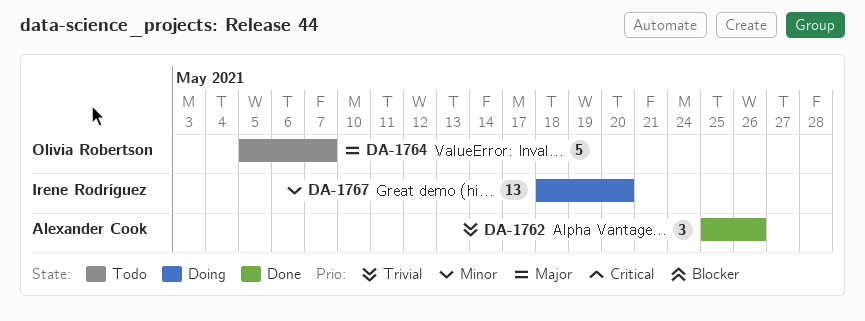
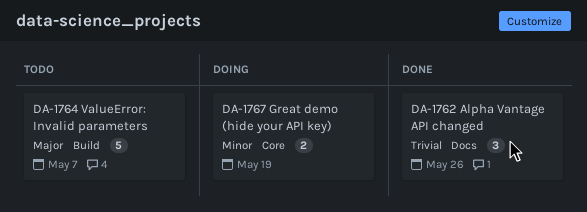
DA-1767, estimate: 13 -> 2
DA-1767, due: May 20 -> May 19

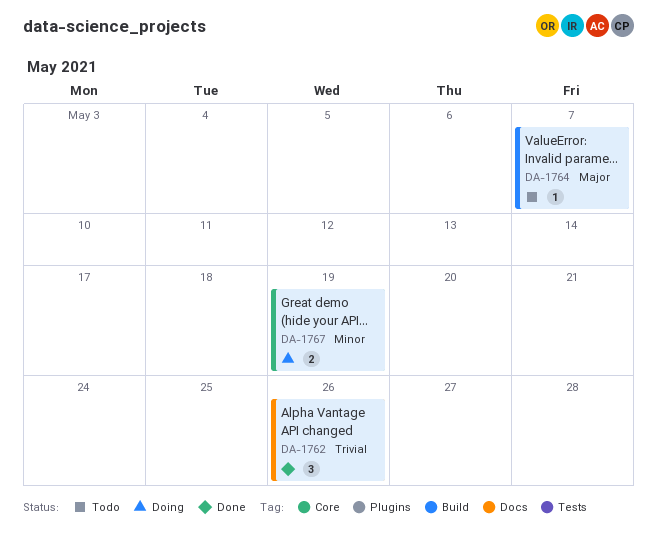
DA-1764, estimate: 5 -> 1

